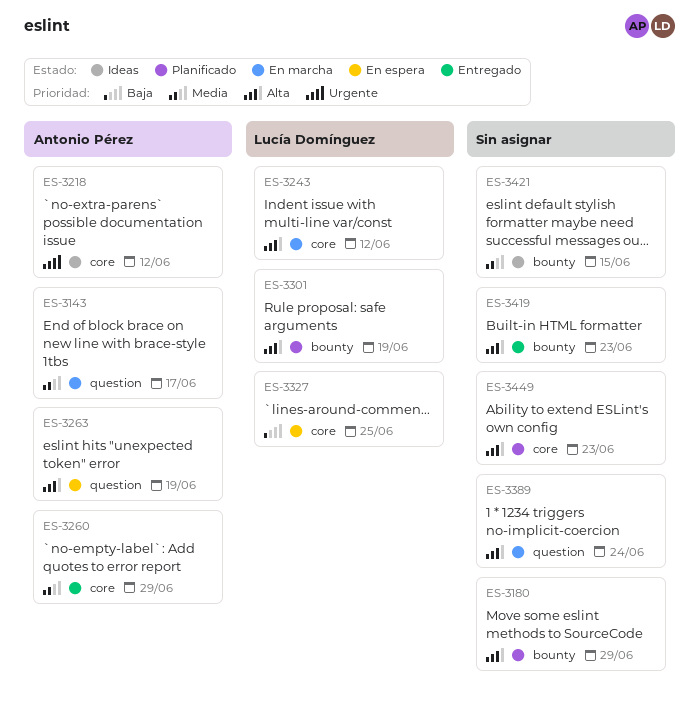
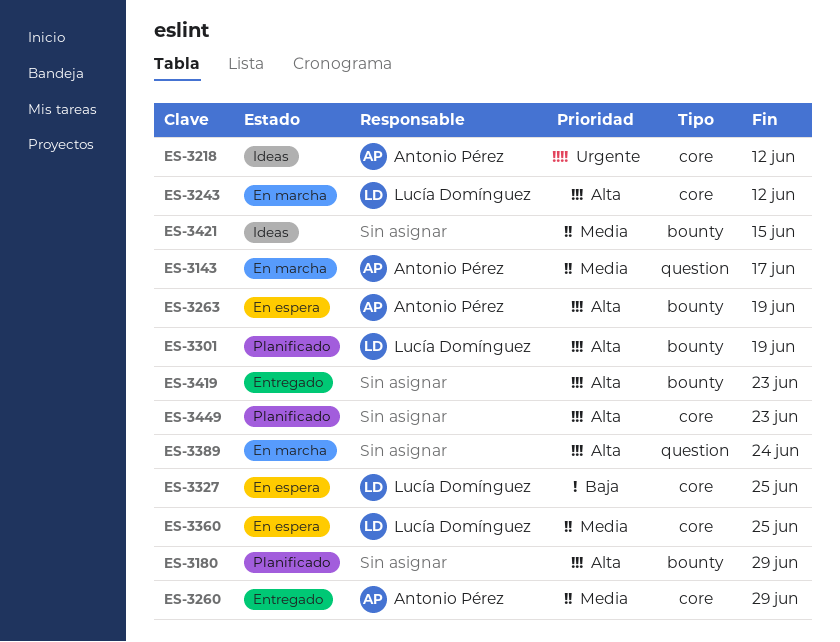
ES-3263, label: question -> bounty
ES-3360: none -> present

